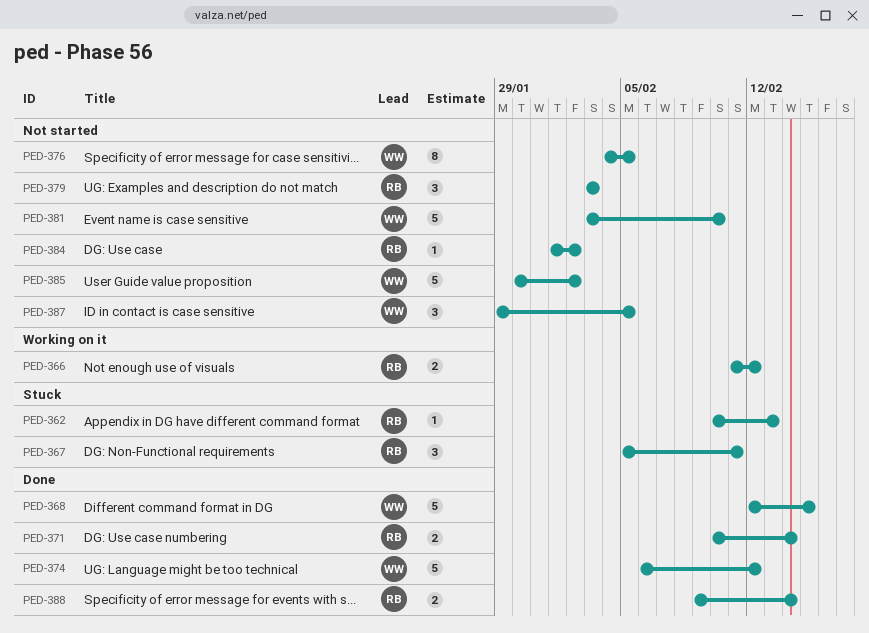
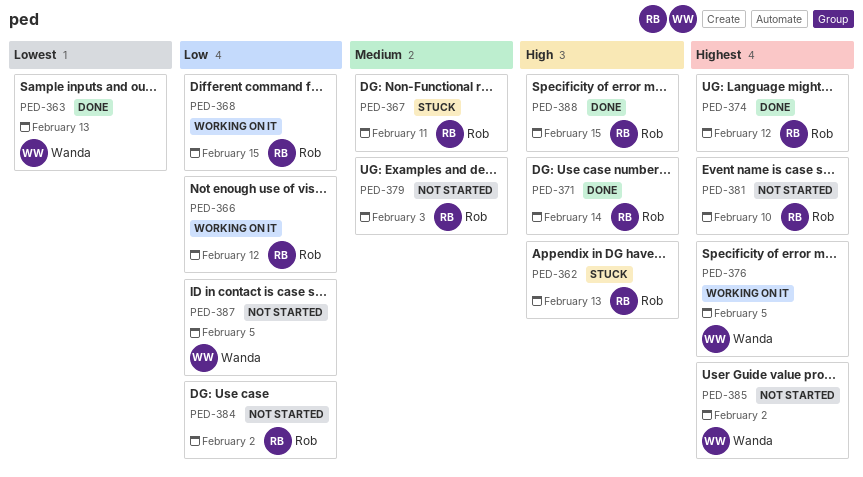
PED-363: none -> present
PED-368, status: Done -> Working on it
PED-368, owner: Wanda -> Rob
PED-374, owner: Wanda -> Rob
PED-376, status: Not started -> Working on it
PED-381, owner: Wanda -> Rob
PED-388, due: Feb 14 -> Feb 15

